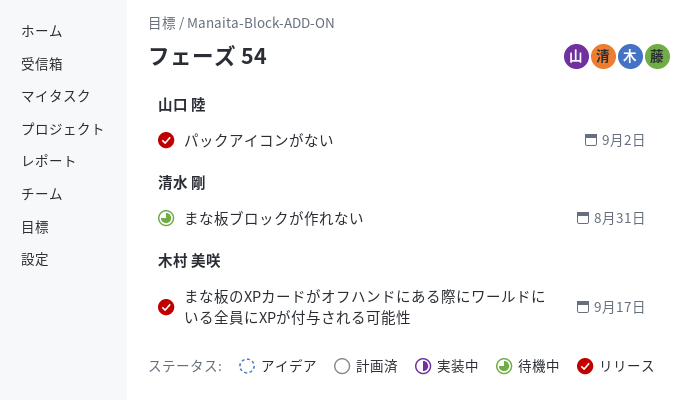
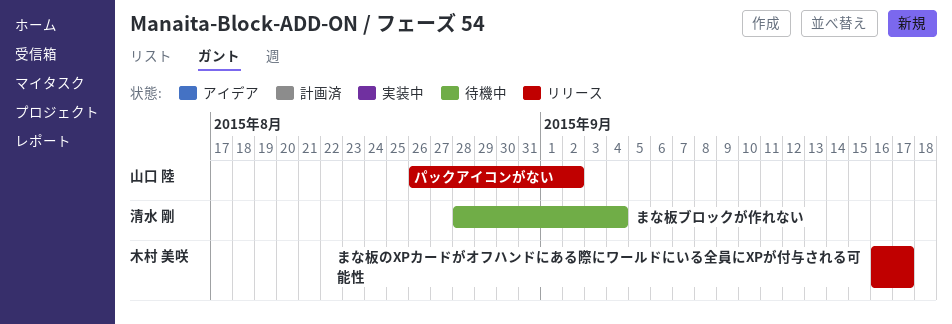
まな板ブロックが作れない, due: Aug 31 -> Sep 4

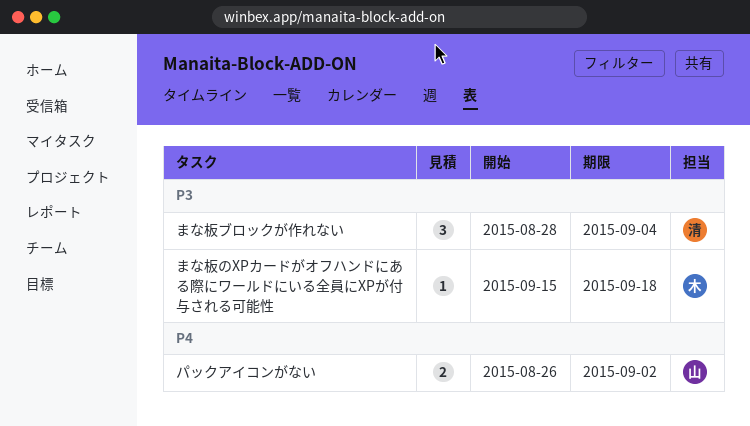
まな板のXPカードがオフハンドにある際にワールドにいる全員にXPが付与される可能性, start: Sep 16 -> Sep 15
まな板のXPカードがオフハンドにある際にワールドにいる全員にXPが付与される可能性, due: Sep 17 -> Sep 18

